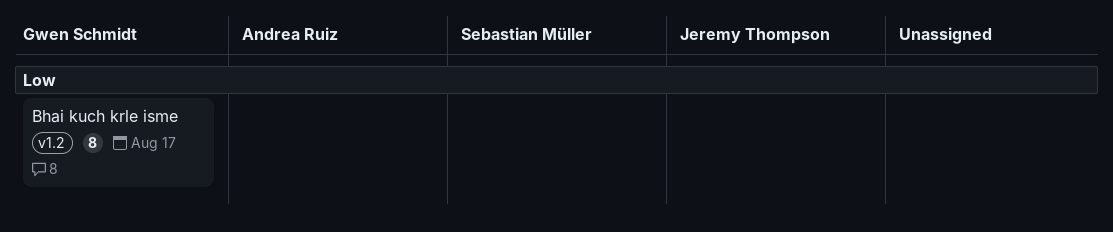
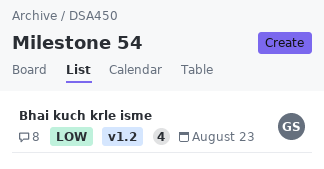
Bhai kuch krle isme, estimate: 8 -> 4
Bhai kuch krle isme, due: Aug 17 -> Aug 23

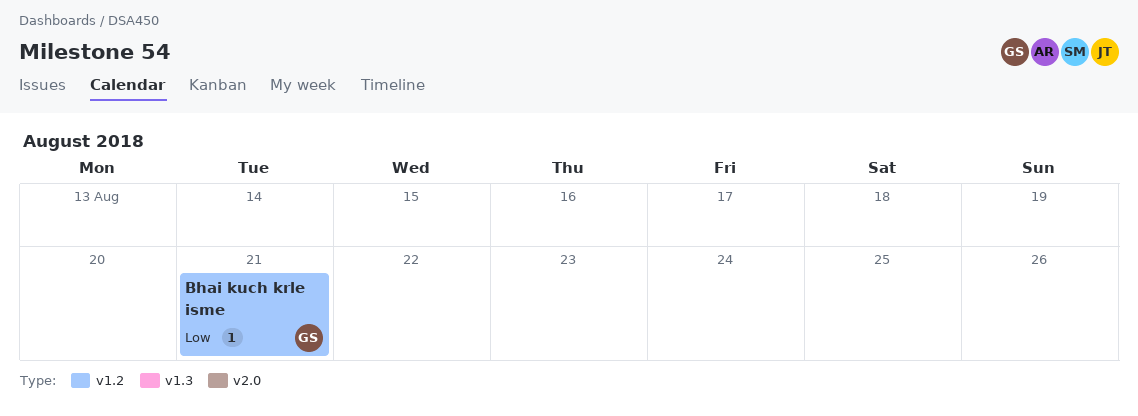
Bhai kuch krle isme, estimate: 4 -> 1
Bhai kuch krle isme, due: Aug 23 -> Aug 21

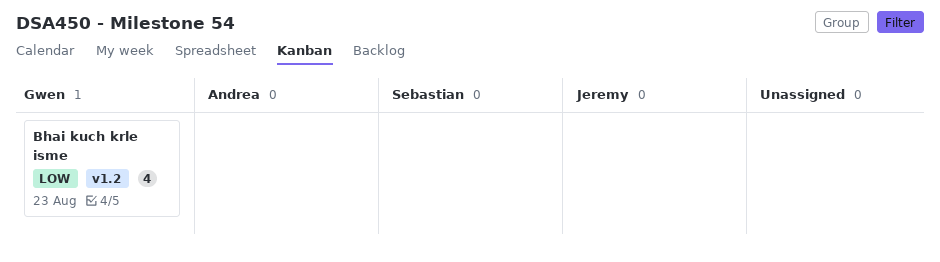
Bhai kuch krle isme, estimate: 1 -> 4
Bhai kuch krle isme, due: Aug 21 -> Aug 23

